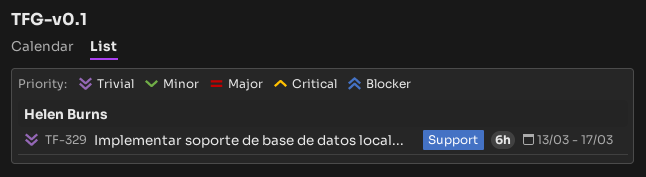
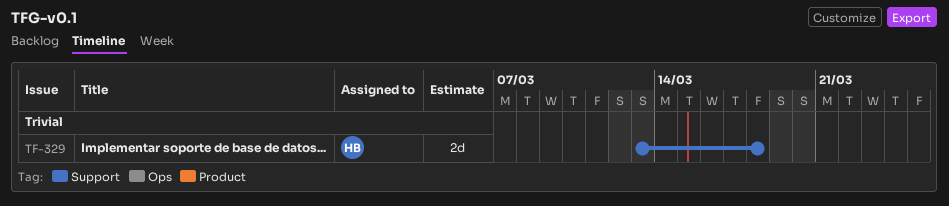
TF-329, estimate: 6h -> 2d
TF-329, due: Mar 17 -> Mar 18

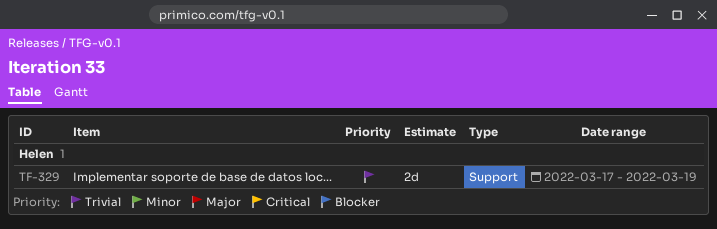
TF-329, start: Mar 13 -> Mar 17
TF-329, due: Mar 18 -> Mar 19

